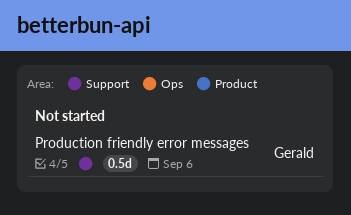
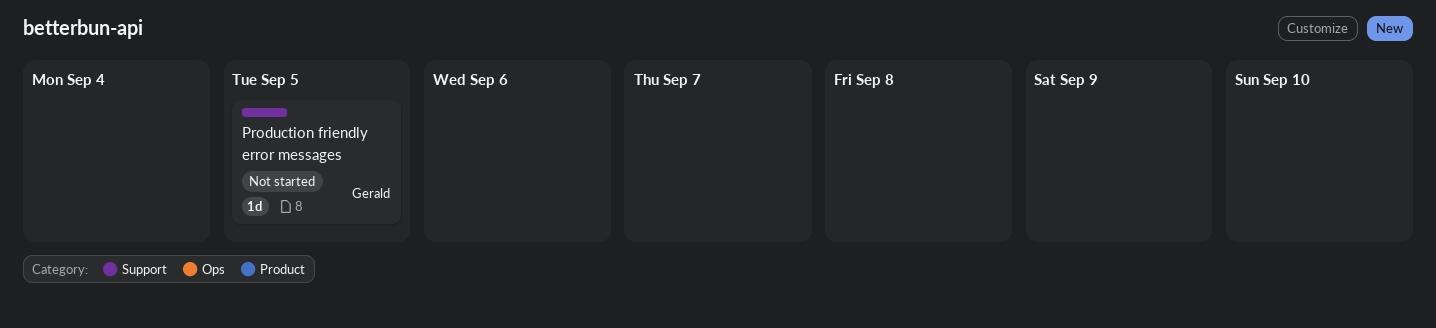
Production friendly error messages, estimate: 0.5d -> 1d
Production friendly error messages, due: Sep 6 -> Sep 5

